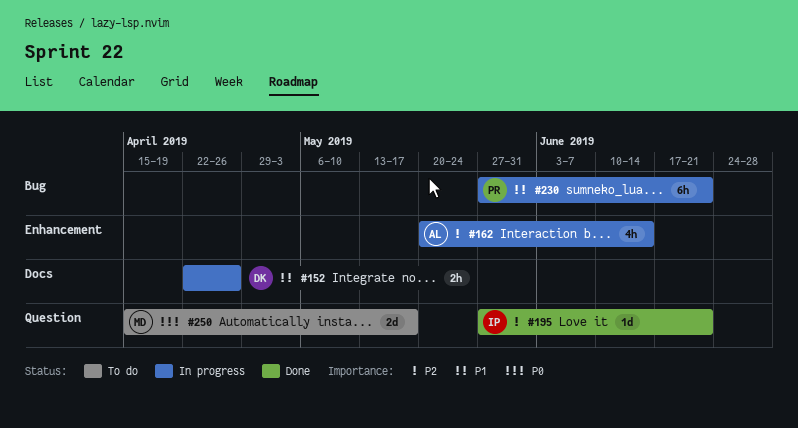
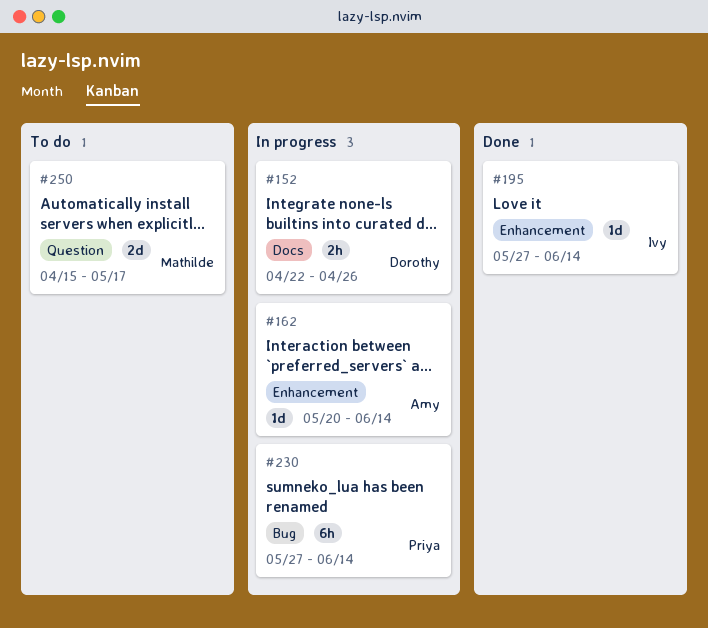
#162, estimate: 4h -> 1d
#195, label: Question -> Enhancement
#195, due: Jun 21 -> Jun 14
#230, due: Jun 21 -> Jun 14

